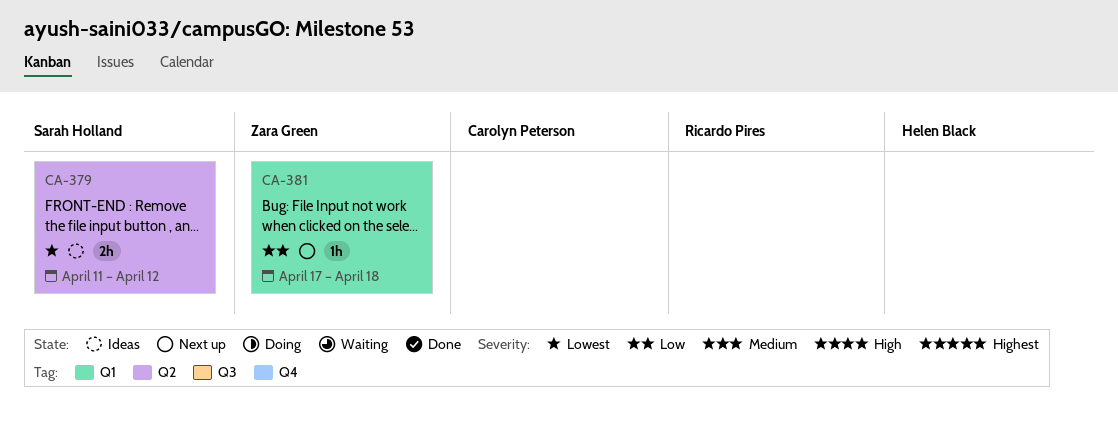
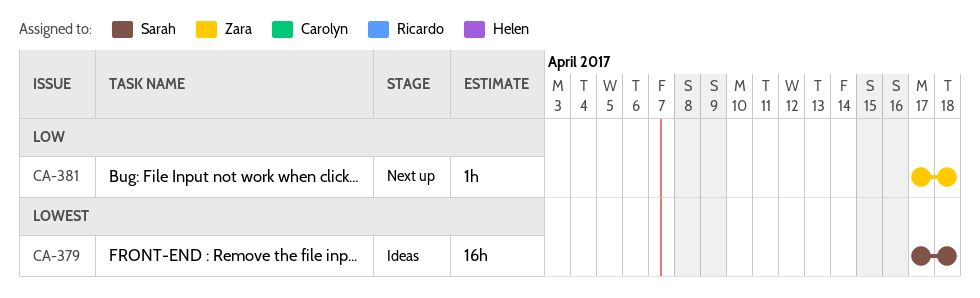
CA-379, estimate: 2h -> 16h
CA-379, start: Apr 11 -> Apr 17
CA-379, due: Apr 12 -> Apr 18

